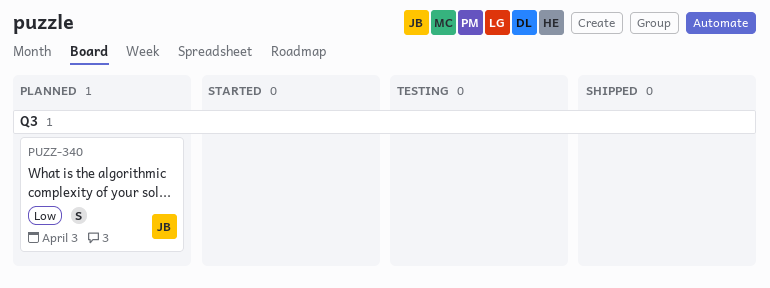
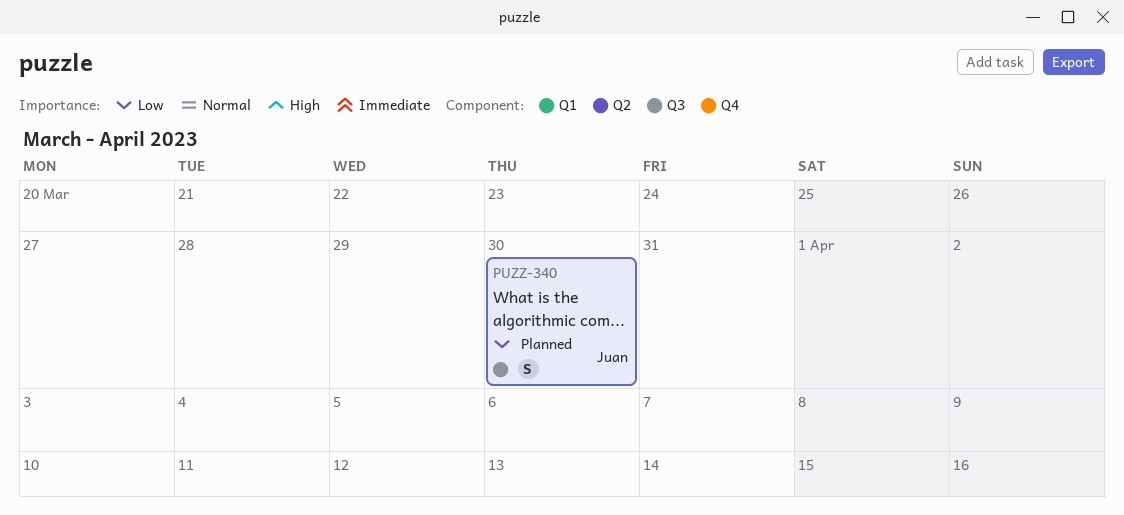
PUZZ-340, due: Apr 3 -> Mar 30

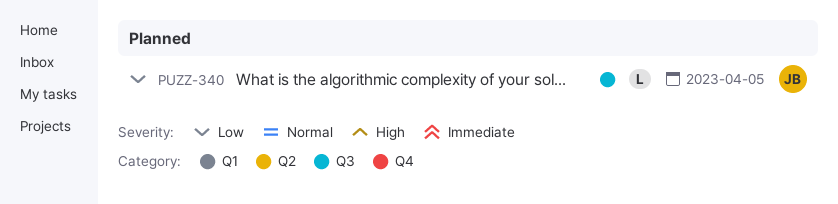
PUZZ-340, estimate: S -> L
PUZZ-340, due: Mar 30 -> Apr 5

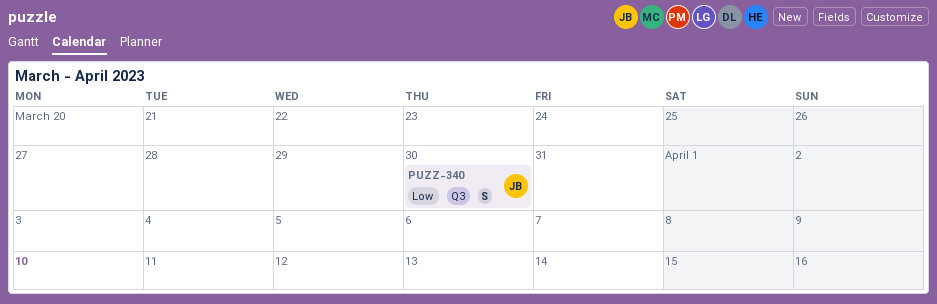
PUZZ-340, estimate: L -> S
PUZZ-340, due: Apr 5 -> Mar 30

